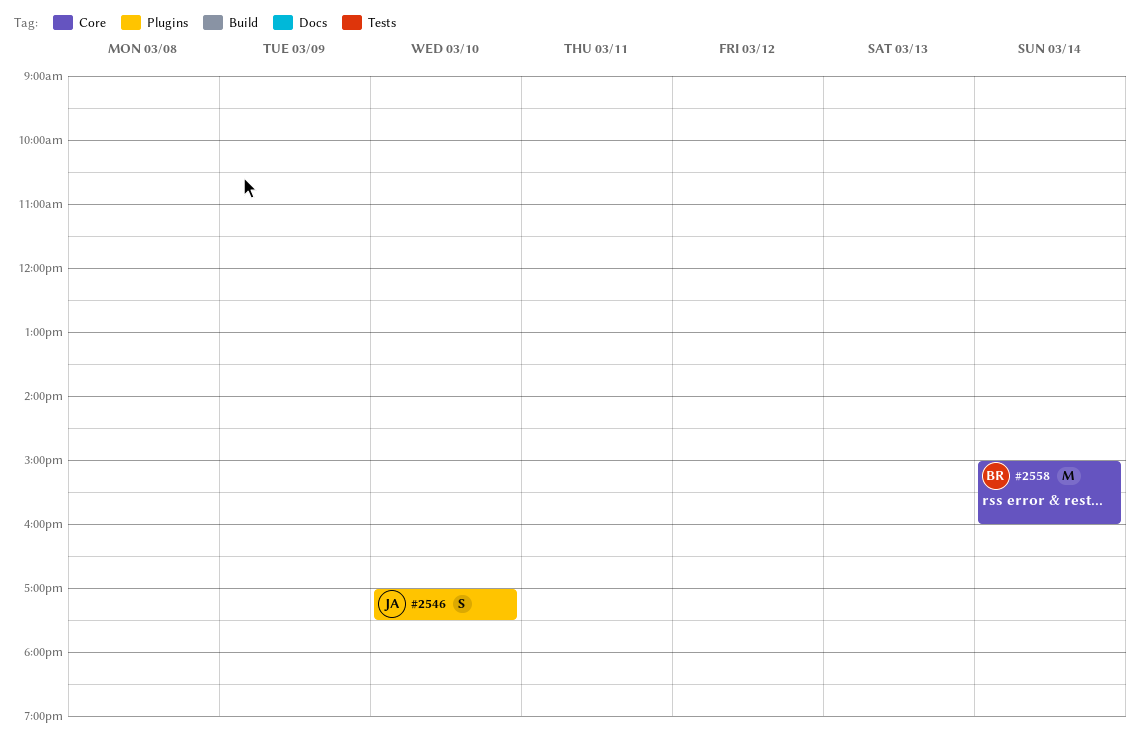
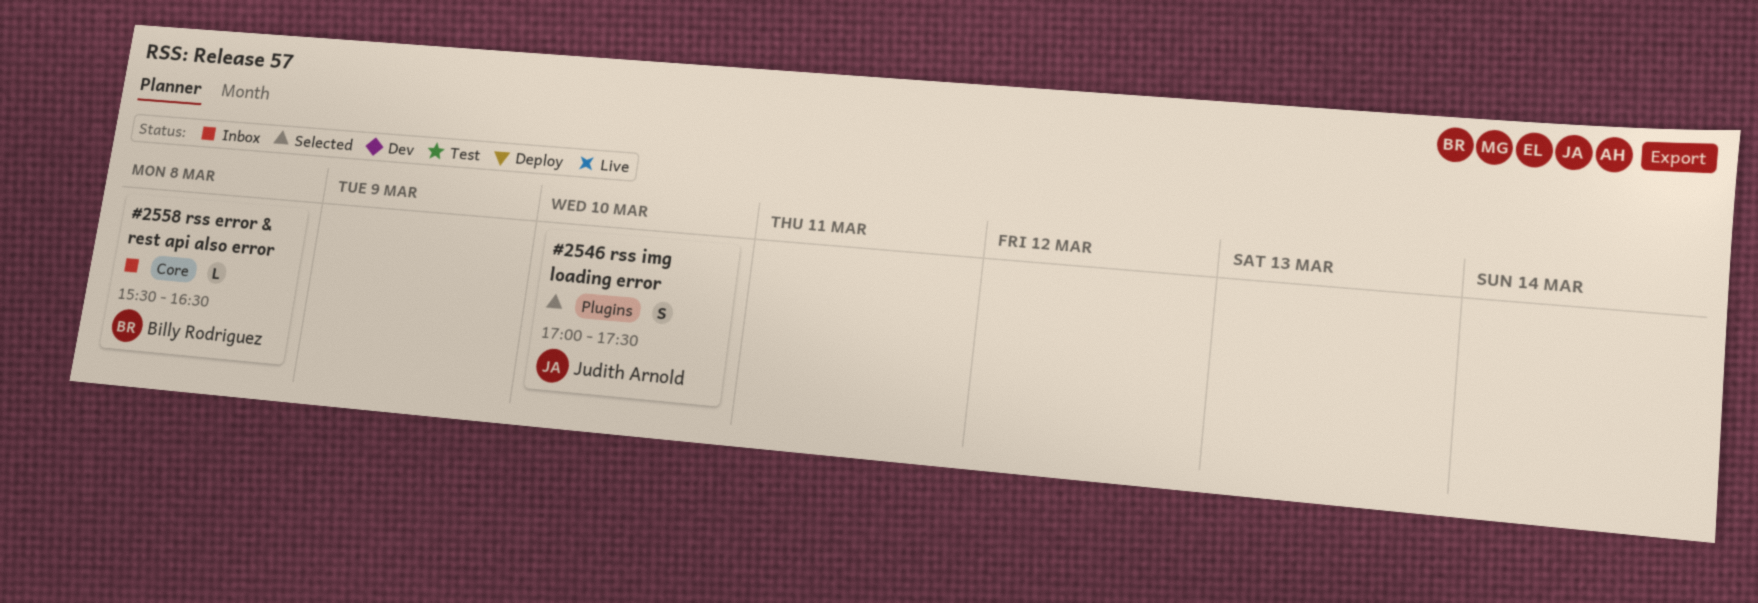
#2558, estimate: M -> L
#2558, day: Mar 14 -> Mar 8
#2558, begins: 15:00 -> 15:30
#2558, ends: 16:00 -> 16:30

